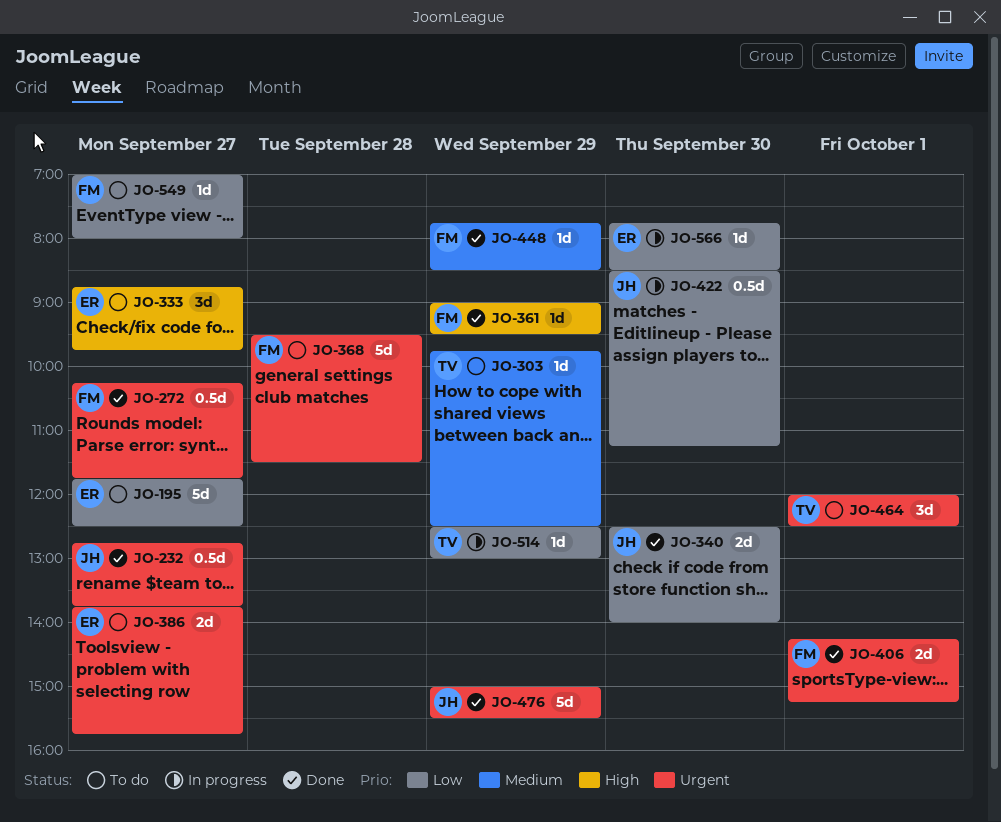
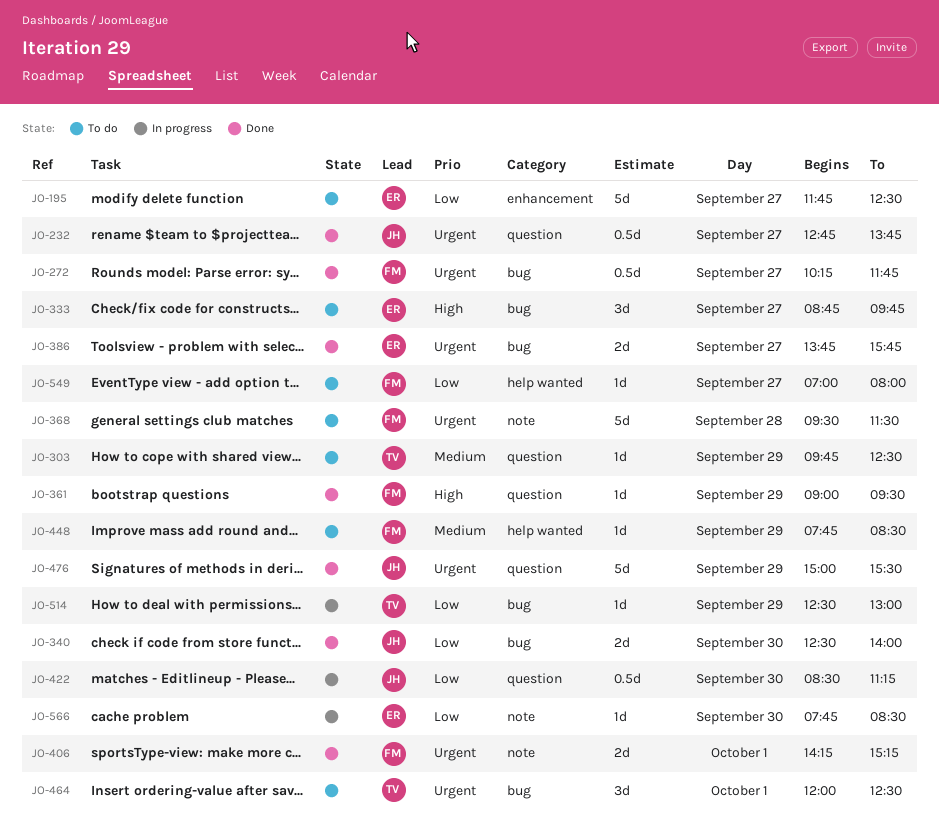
JO-386, status: To do -> Done
JO-448, status: Done -> To do

